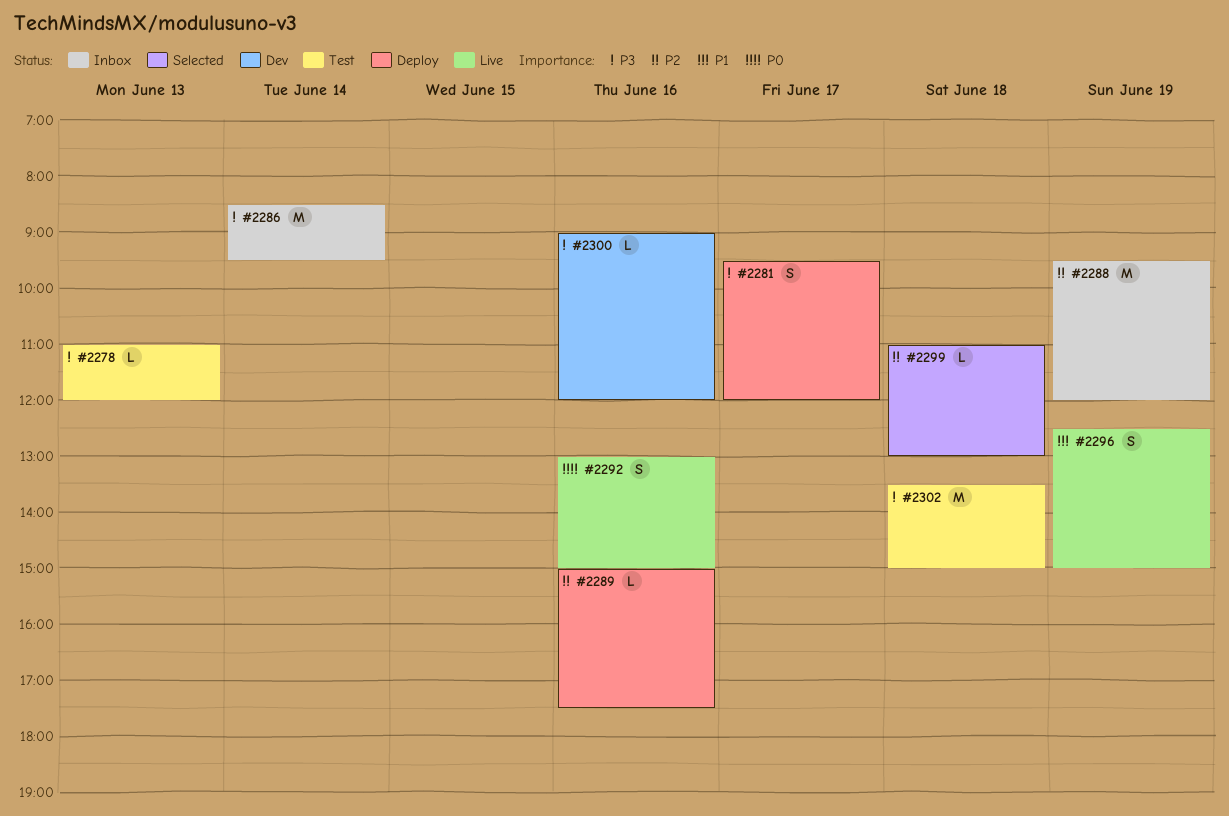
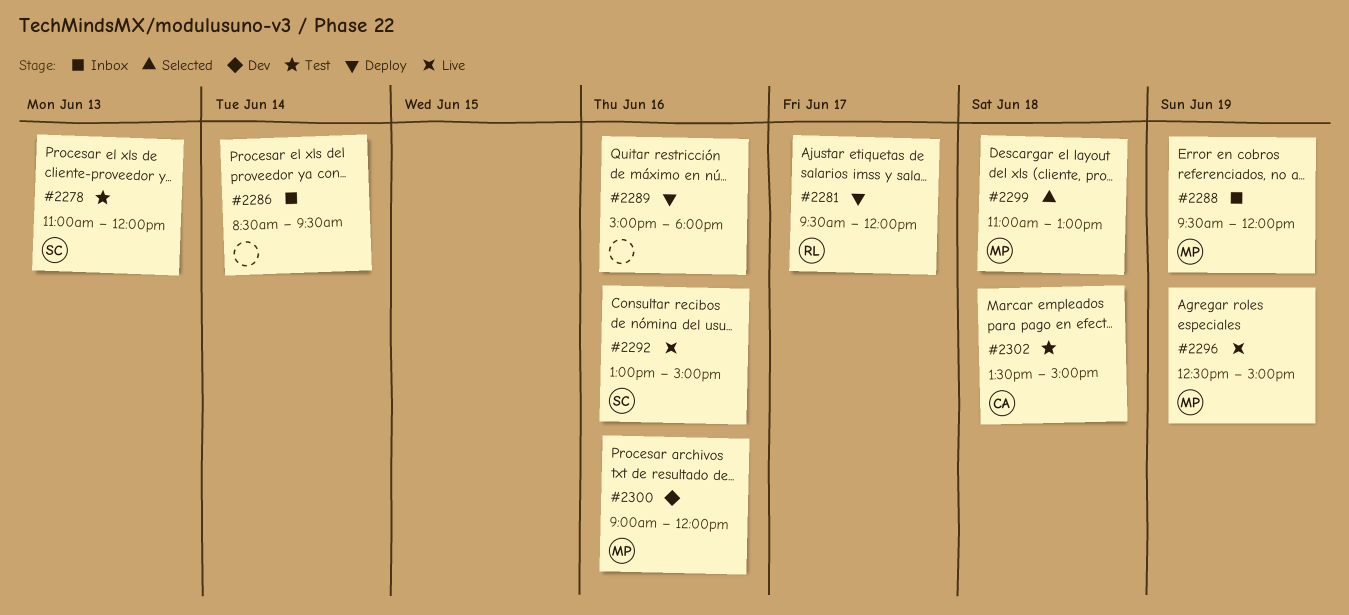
#2289, ends: 17:30 -> 18:00

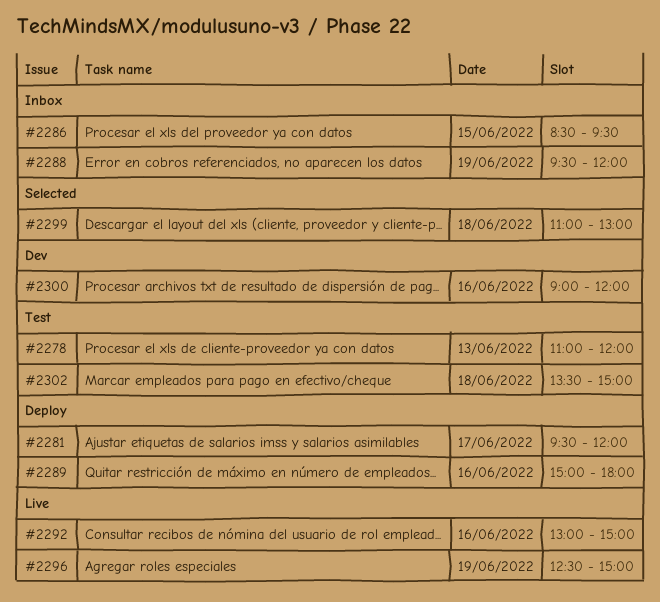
#2286, day: Jun 14 -> Jun 15

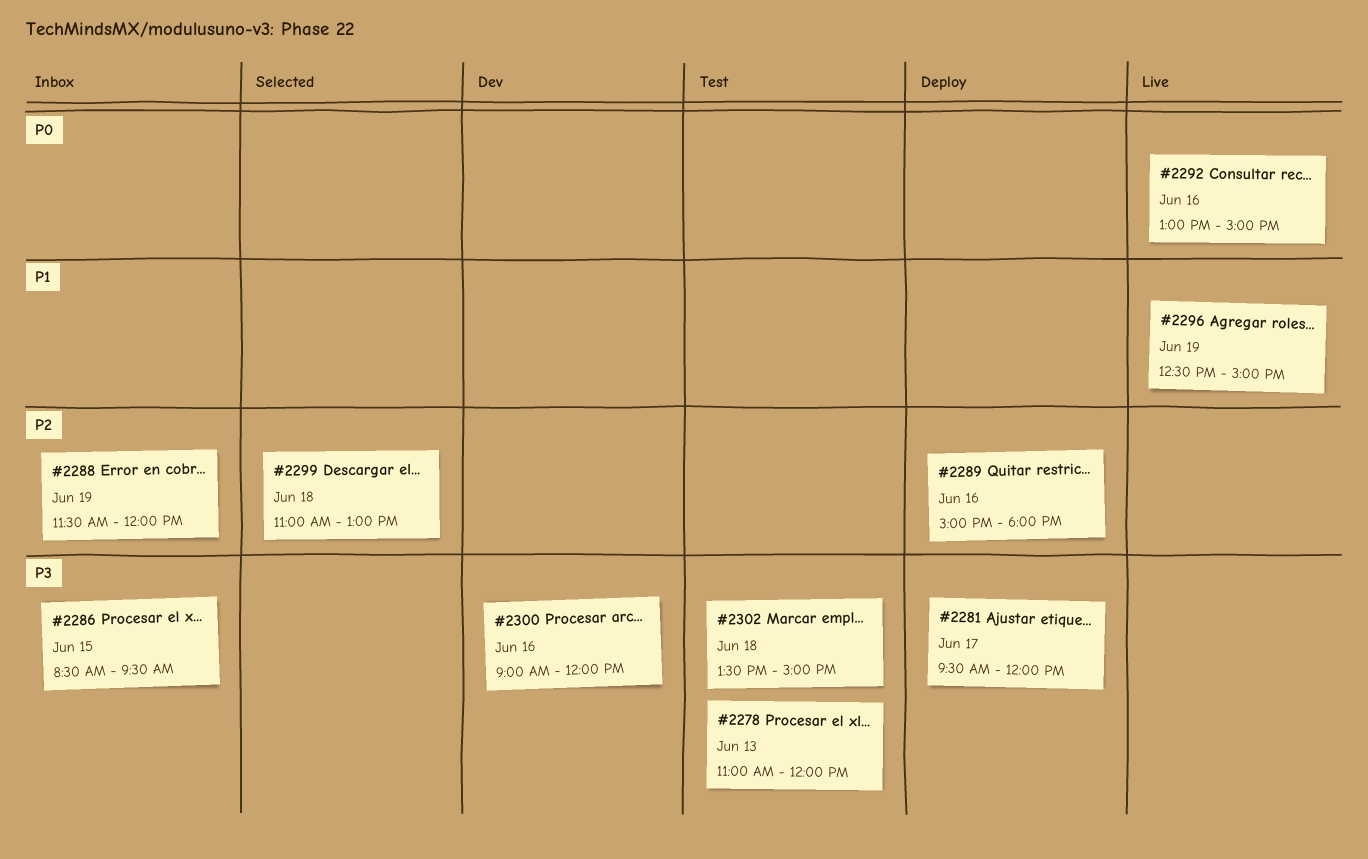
#2288, begins: 09:30 -> 11:30

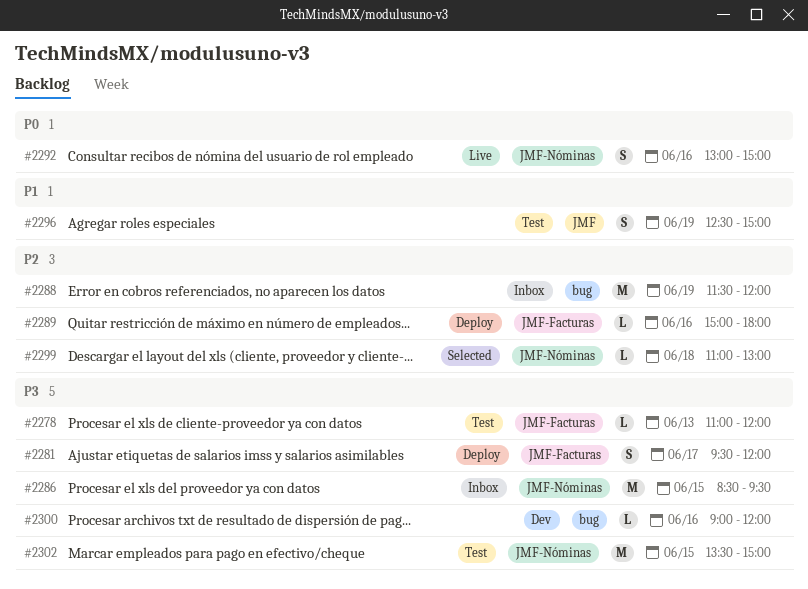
#2296, status: Live -> Test
#2302, day: Jun 18 -> Jun 15

